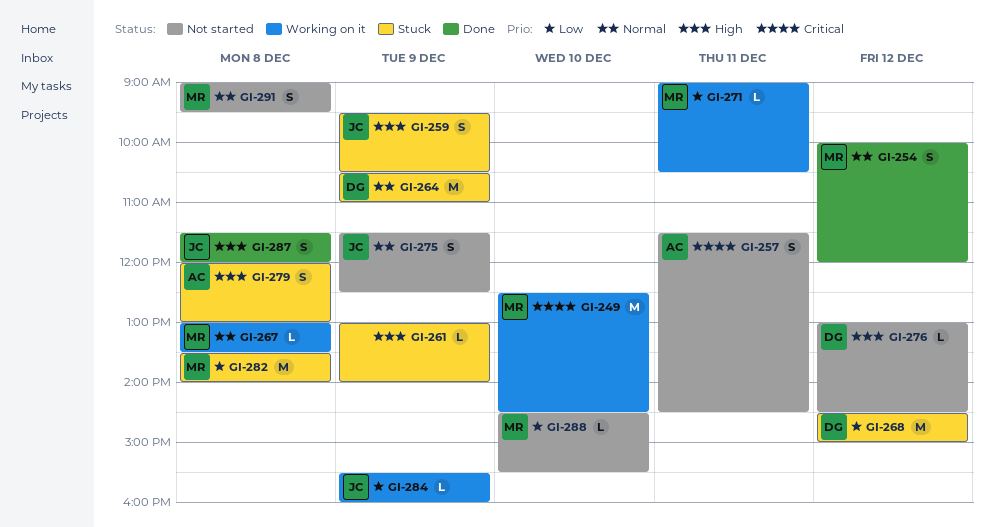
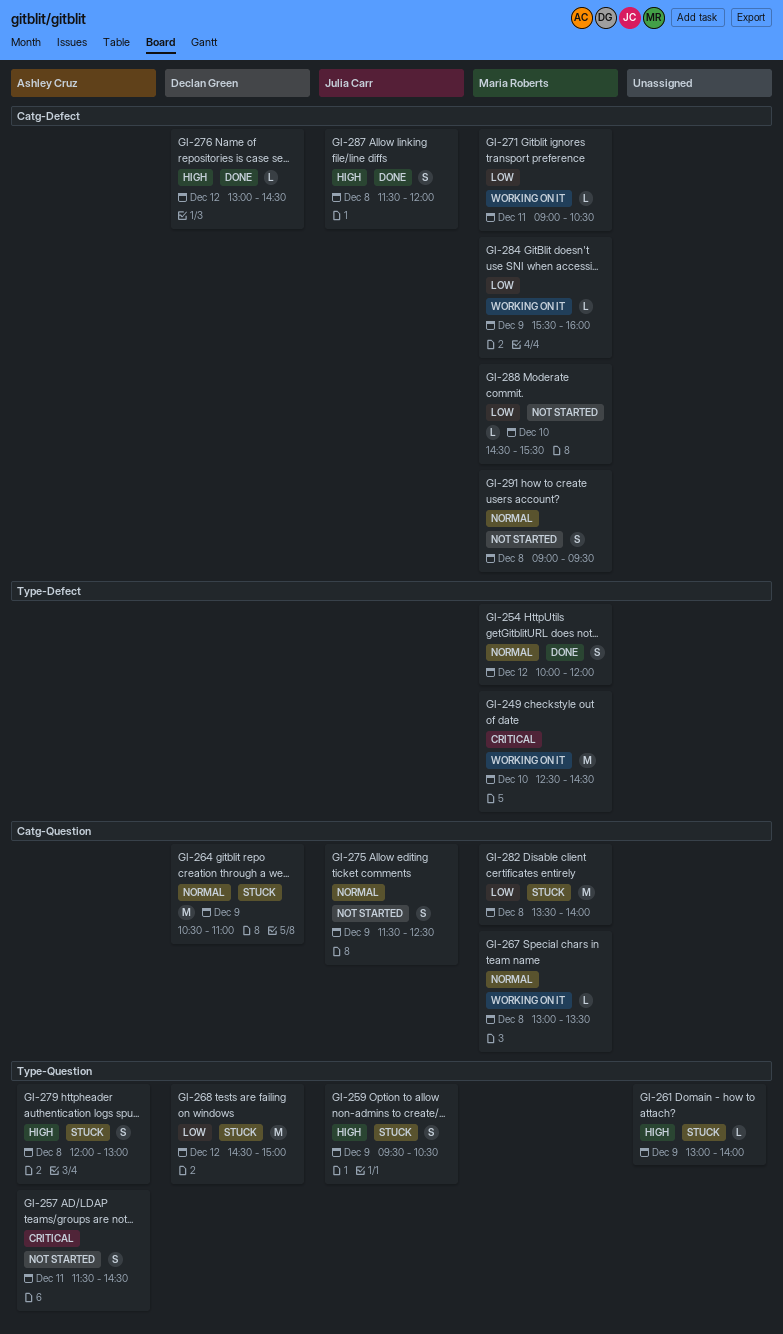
GI-276, status: Not started -> Done
GI-284, owner: Julia Carr -> Maria Roberts

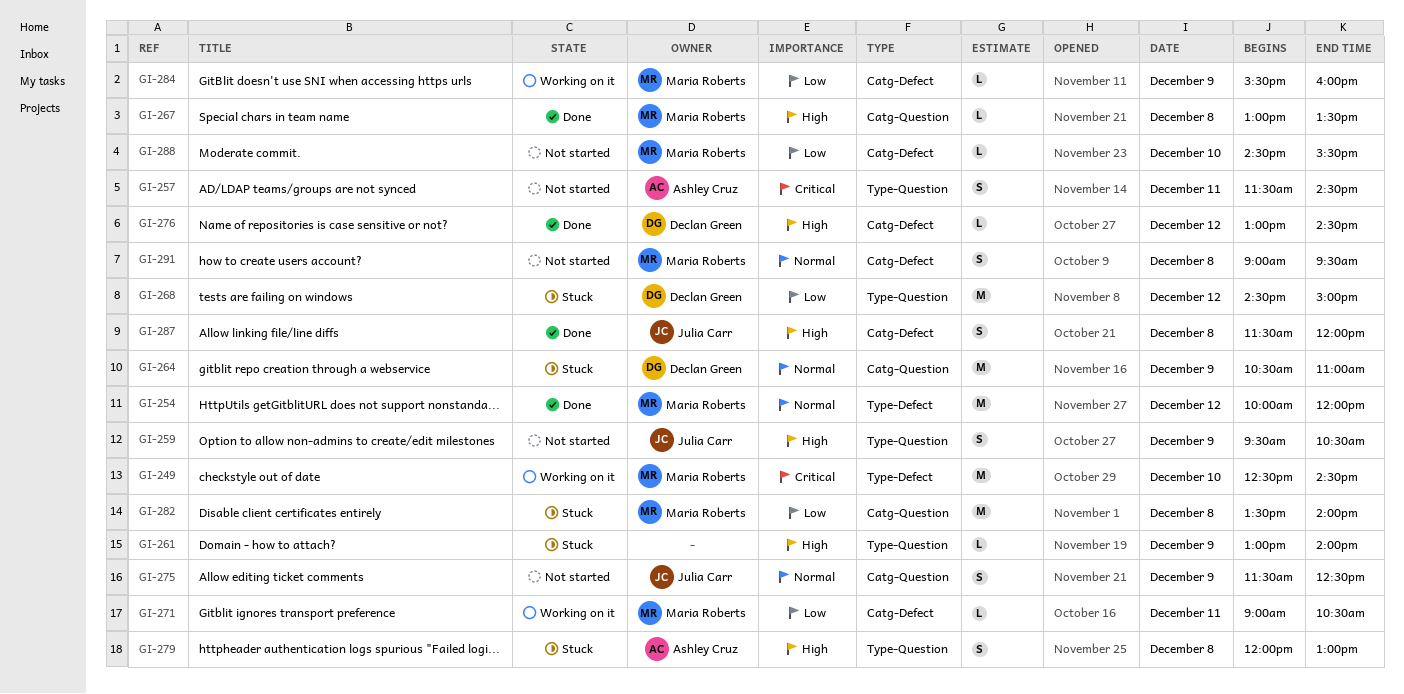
GI-254, estimate: S -> M
GI-259, status: Stuck -> Not started
GI-267, status: Working on it -> Done
GI-267, priority: Normal -> High

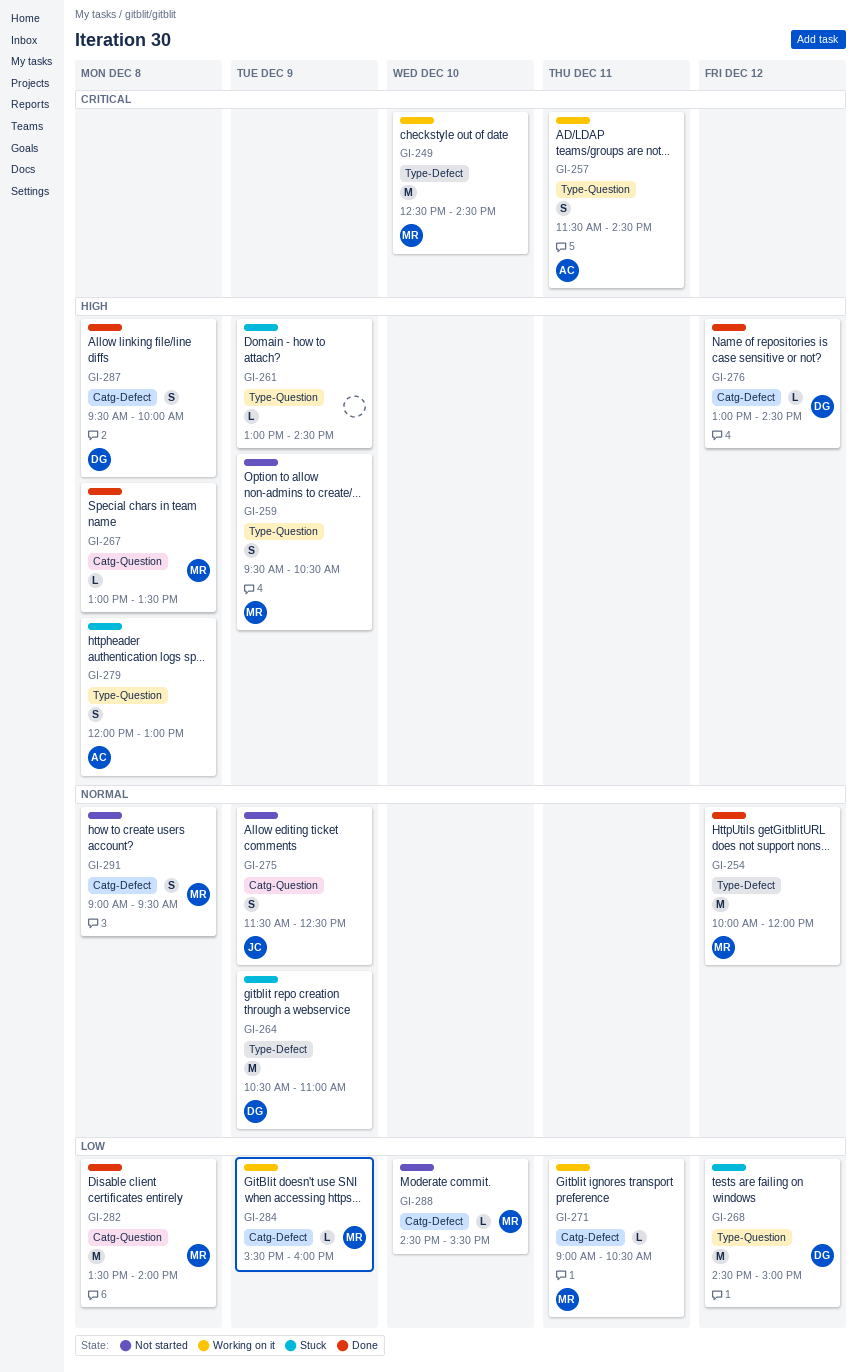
GI-257, status: Not started -> Working on it
GI-259, owner: Julia Carr -> Maria Roberts
GI-261, ends: 14:00 -> 14:30
GI-264, label: Catg-Question -> Type-Defect
GI-282, status: Stuck -> Done
GI-287, owner: Julia Carr -> Declan Green
GI-287, begins: 11:30 -> 09:30
GI-287, ends: 12:00 -> 10:00

